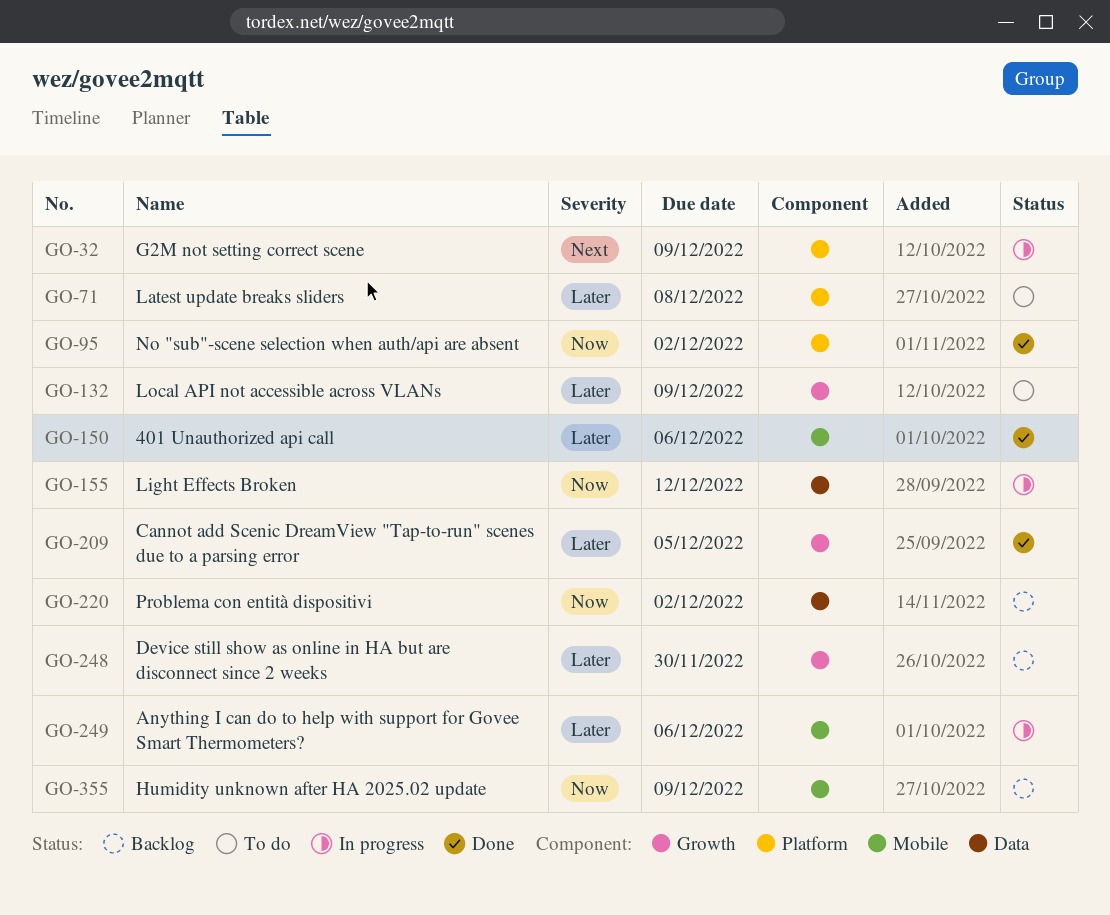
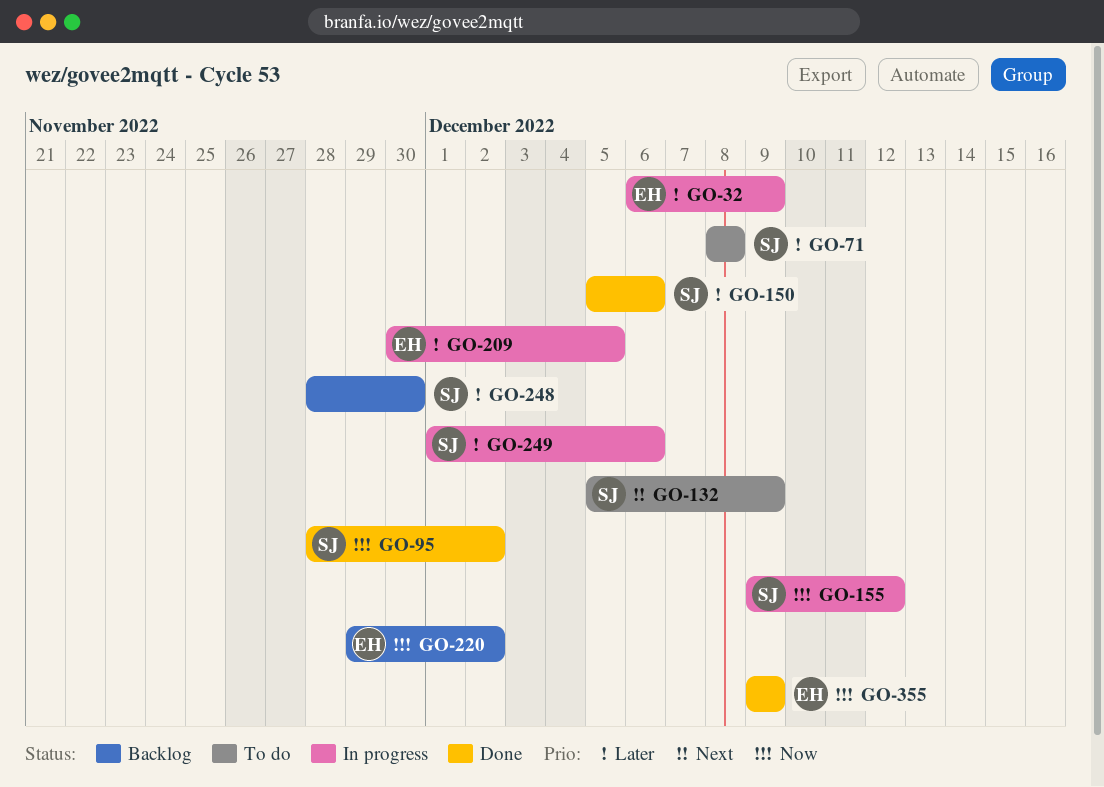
GO-32, priority: Next -> Later
GO-132, priority: Later -> Next
GO-209, status: Done -> In progress
GO-355, status: Backlog -> Done

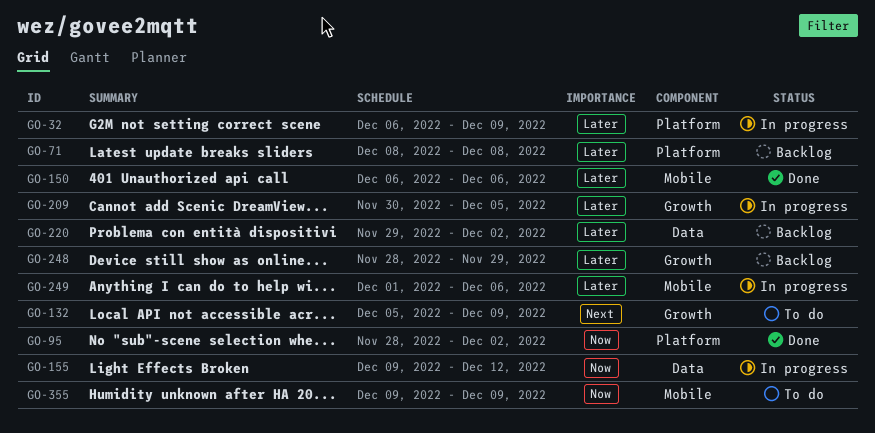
GO-71, status: To do -> Backlog
GO-150, start: Dec 5 -> Dec 6
GO-220, priority: Now -> Later
GO-248, due: Nov 30 -> Nov 29
GO-355, status: Done -> To do

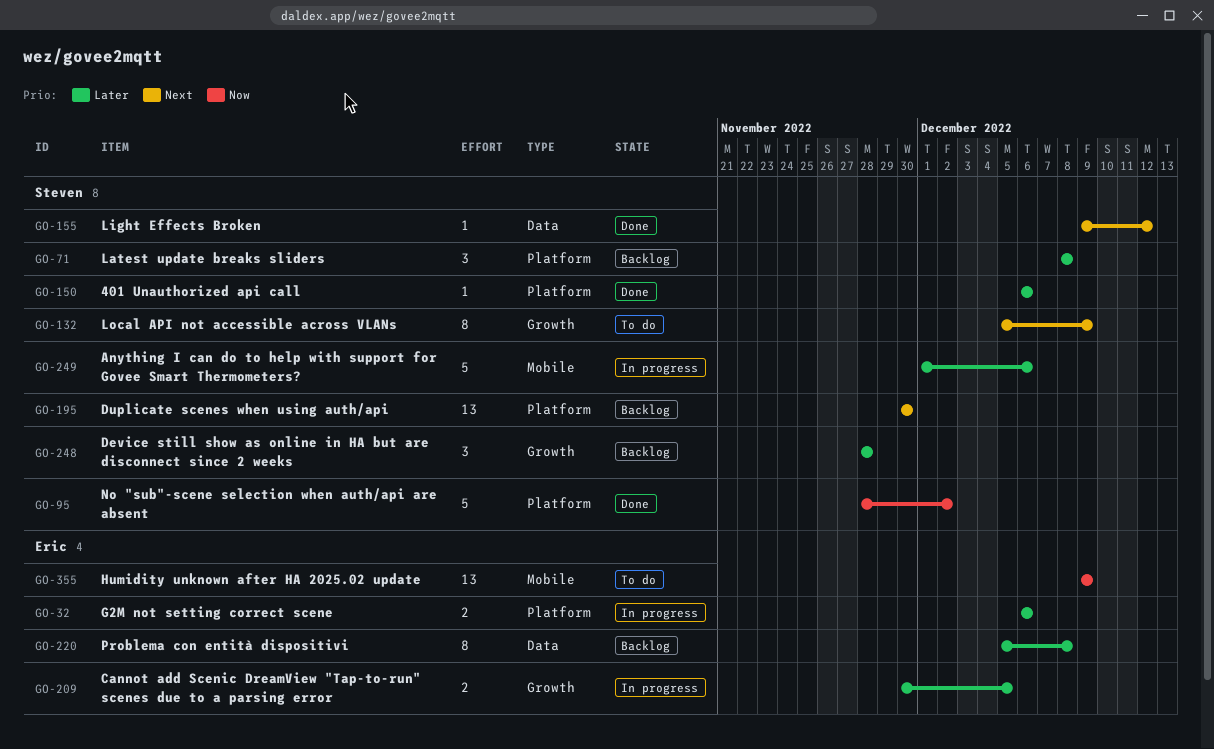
GO-32, due: Dec 9 -> Dec 6
GO-150, label: Mobile -> Platform
GO-155, status: In progress -> Done
GO-155, priority: Now -> Next
GO-195: none -> present
GO-220, start: Nov 29 -> Dec 5
GO-220, due: Dec 2 -> Dec 8
GO-248, due: Nov 29 -> Nov 28

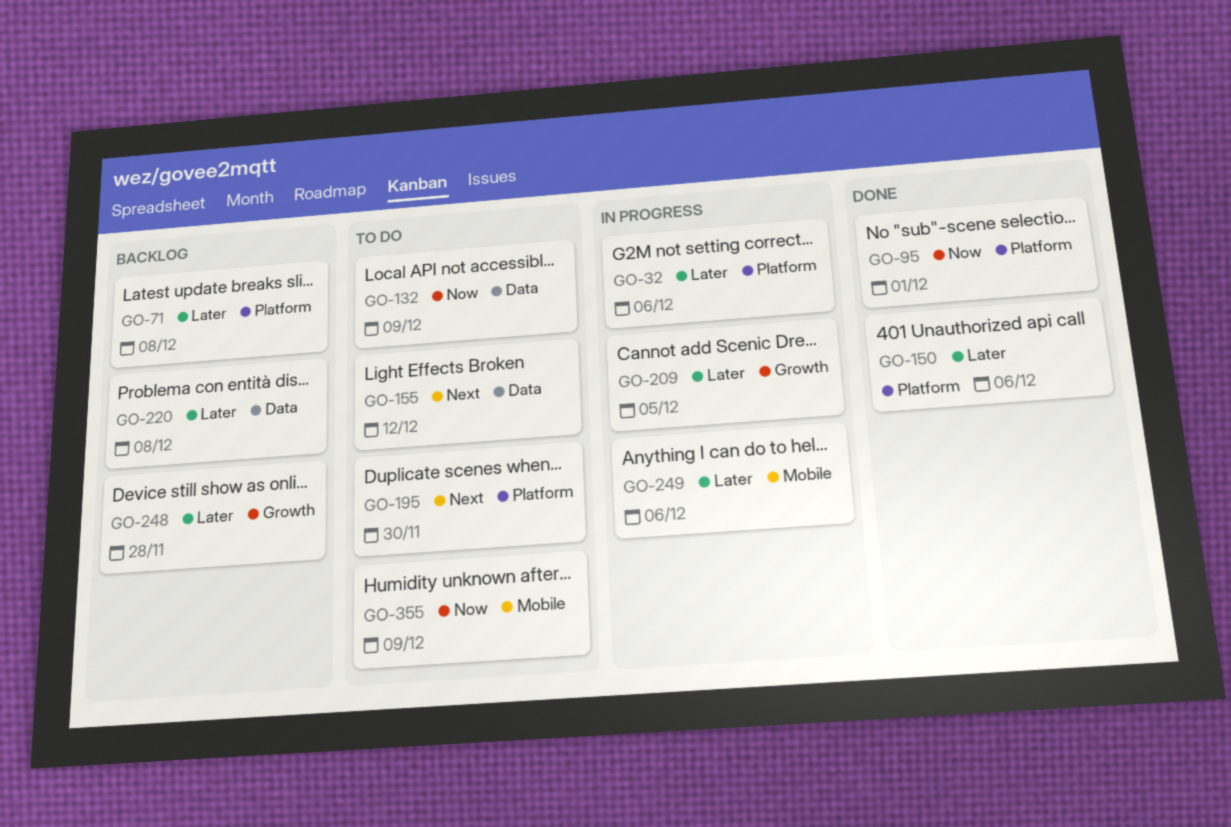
GO-95, due: Dec 2 -> Dec 1
GO-132, priority: Next -> Now
GO-132, label: Growth -> Data
GO-155, status: Done -> To do
GO-195, status: Backlog -> To do

